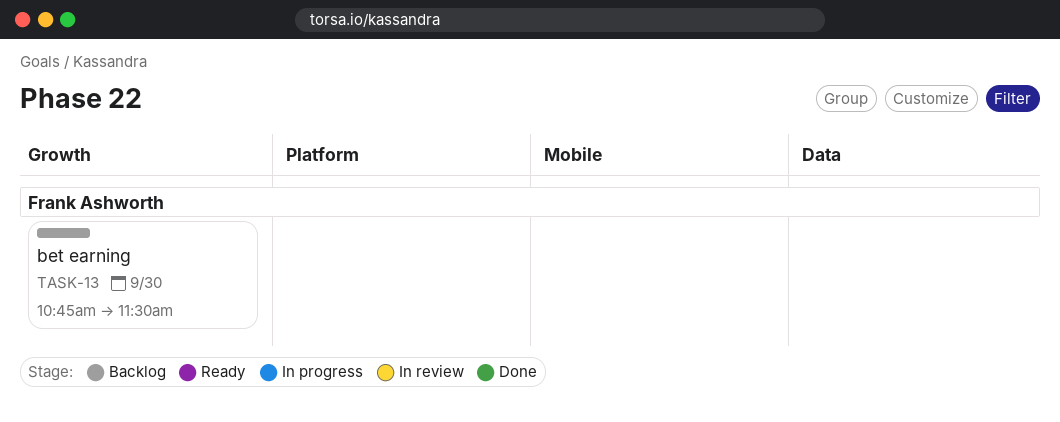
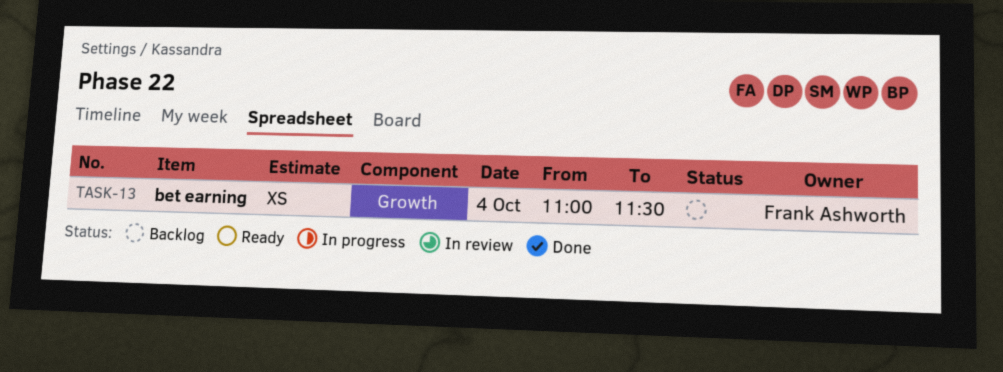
TASK-13, day: Sep 30 -> Oct 4
TASK-13, begins: 10:45 -> 11:00

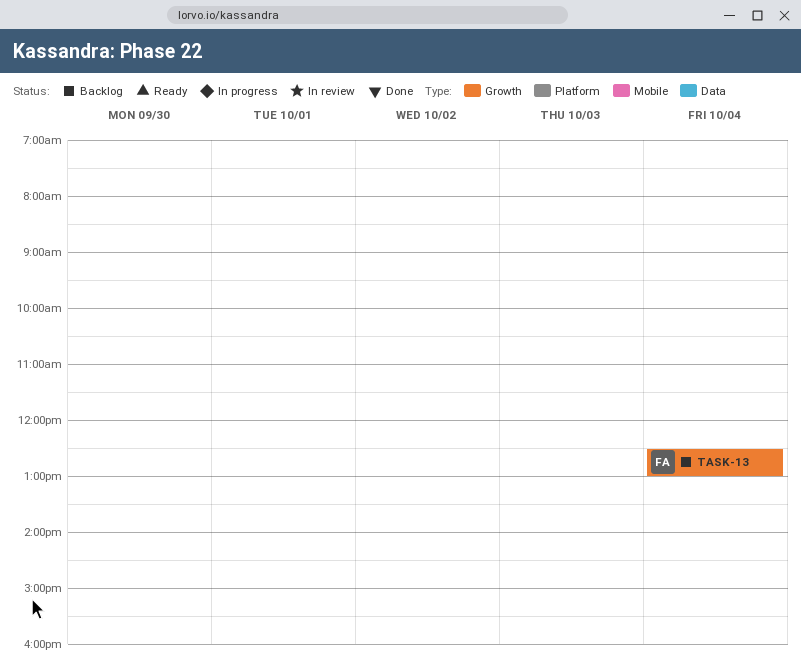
TASK-13, begins: 11:00 -> 12:30
TASK-13, ends: 11:30 -> 13:00

